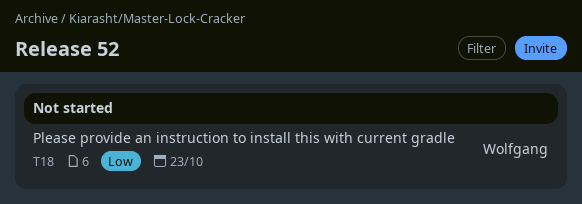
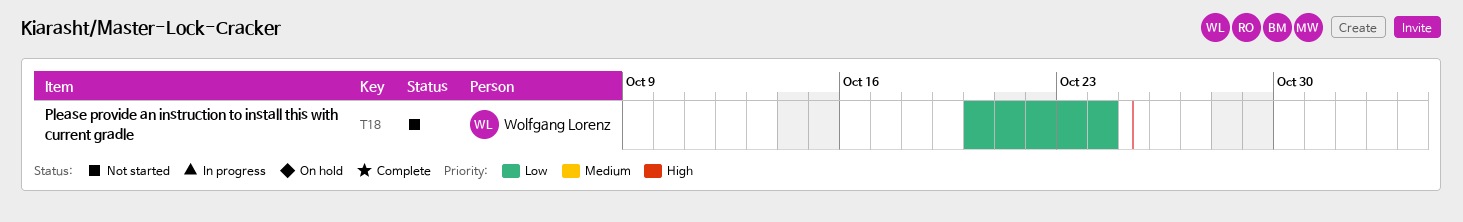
T18, due: Oct 23 -> Oct 24

